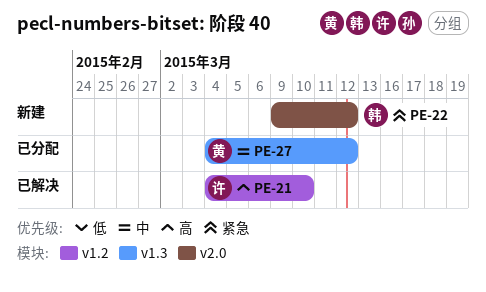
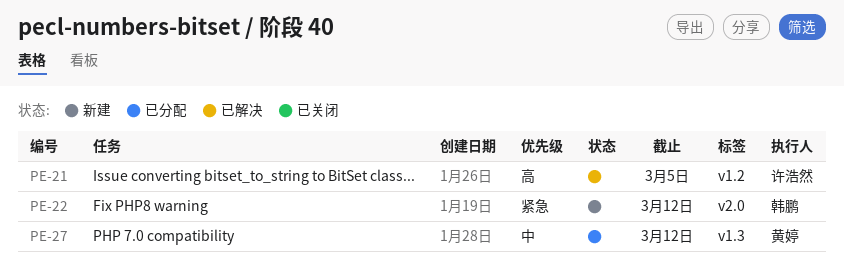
PE-21, due: Mar 10 -> Mar 5

